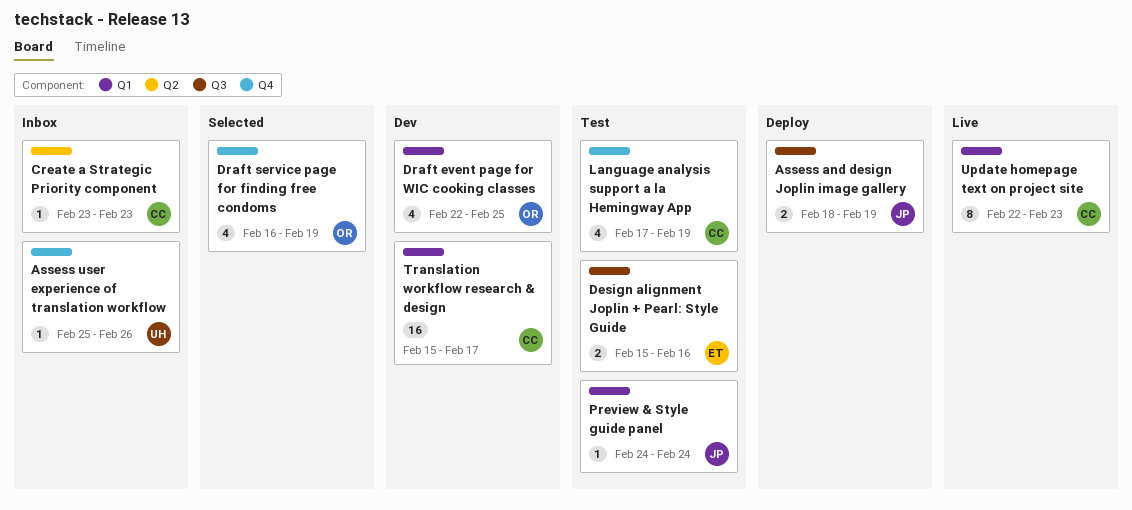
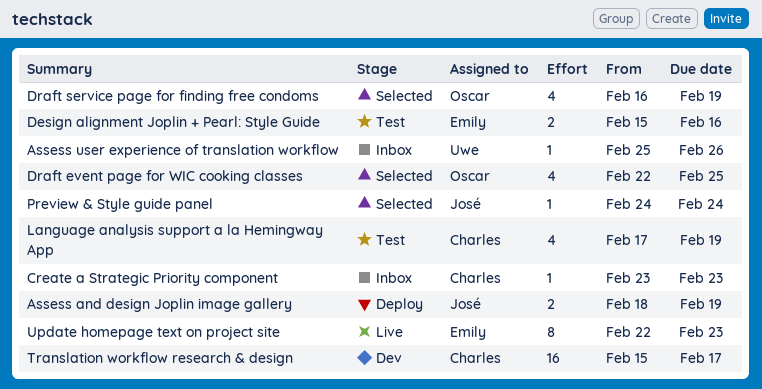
Draft event page for WIC cooking classes, status: Dev -> Selected
Preview & Style guide panel, status: Test -> Selected
Update homepage text on project site, owner: Charles -> Emily

